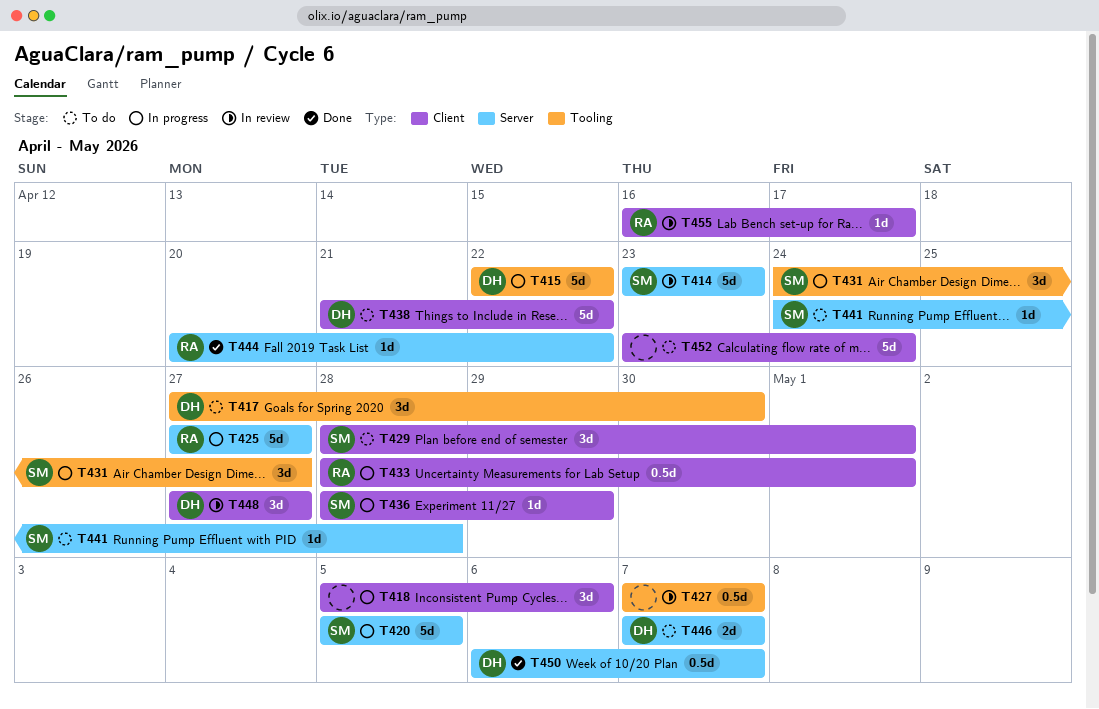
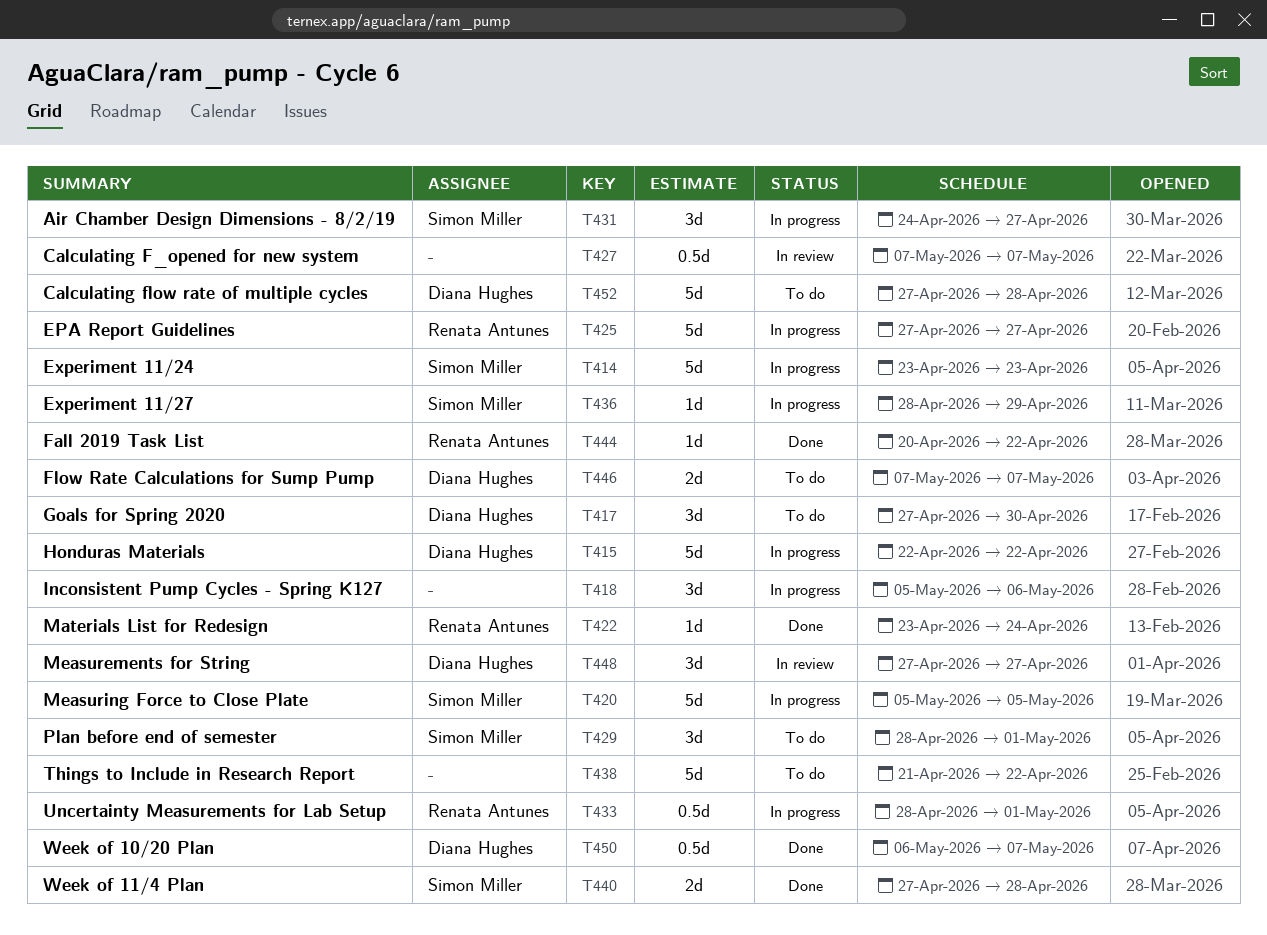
T414, status: In review -> In progress
T422: none -> present
T438, owner: Diana Hughes -> none
T440: none -> present
T441: present -> none
T452, owner: none -> Diana Hughes
T452, start: Apr 23 -> Apr 27
T452, due: Apr 24 -> Apr 28
T455: present -> none

